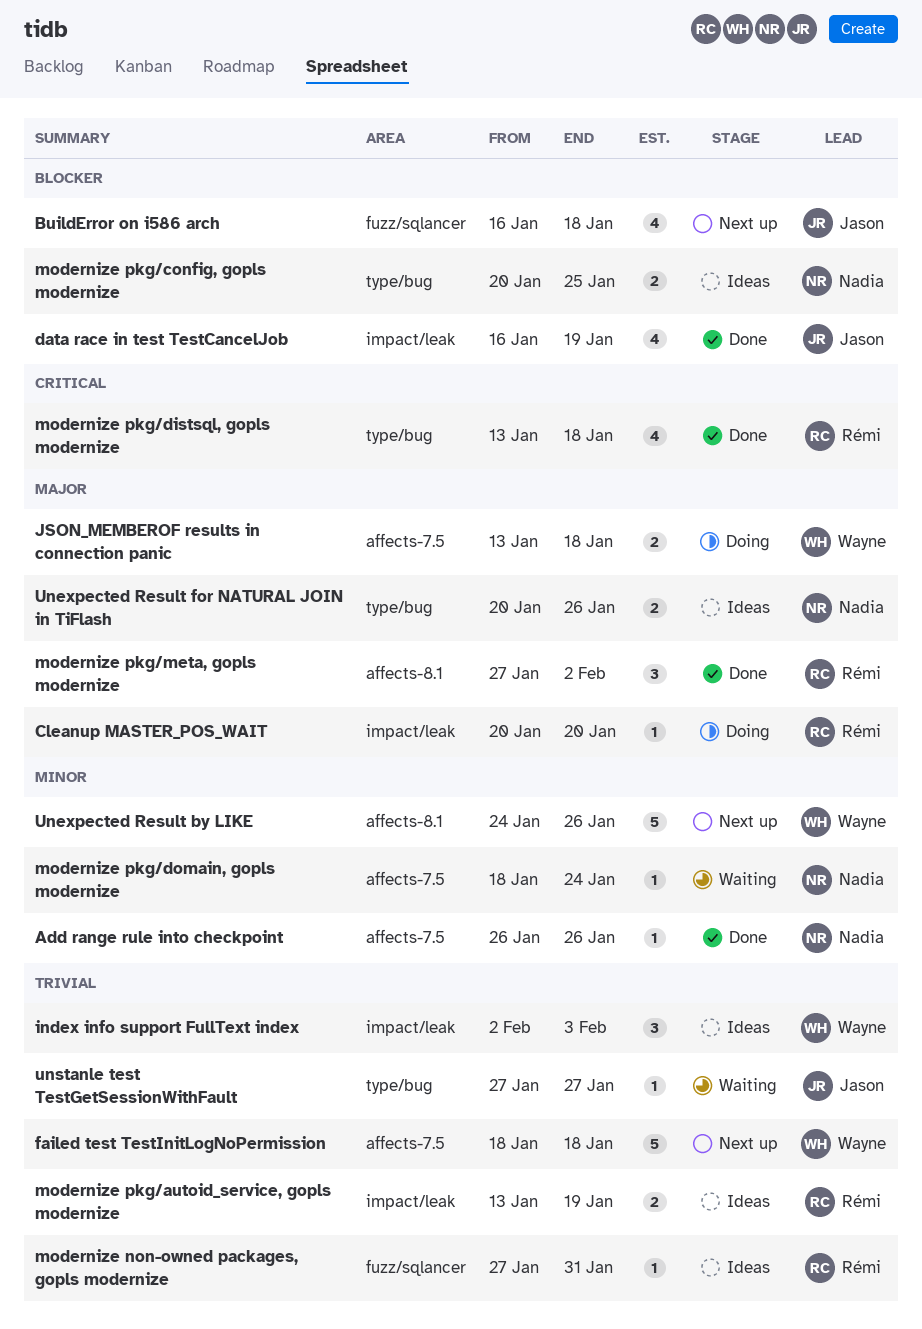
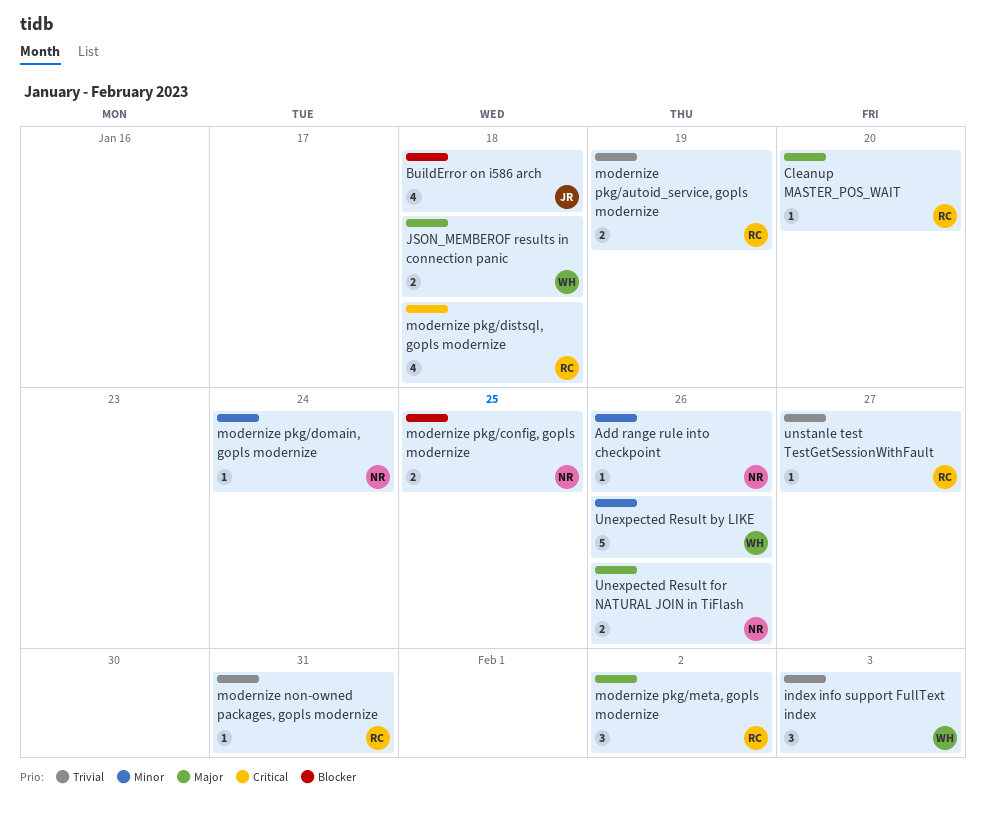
data race in test TestCancelJob: present -> none
failed test TestInitLogNoPermission: present -> none
unstanle test TestGetSessionWithFault, owner: Jason -> Rémi

